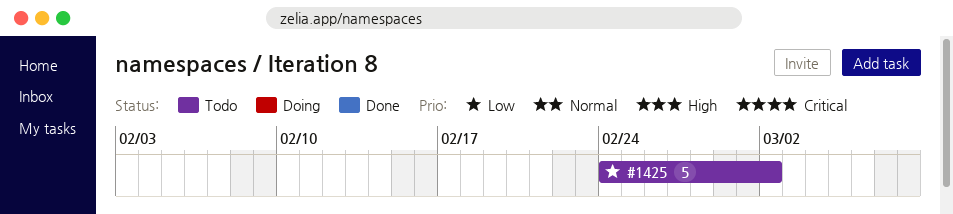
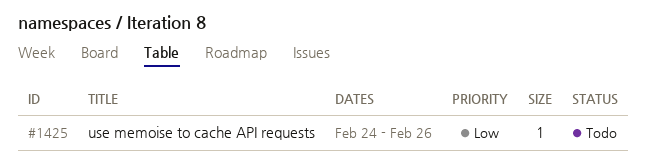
#1425, estimate: 5 -> 1
#1425, due: Mar 2 -> Feb 26

